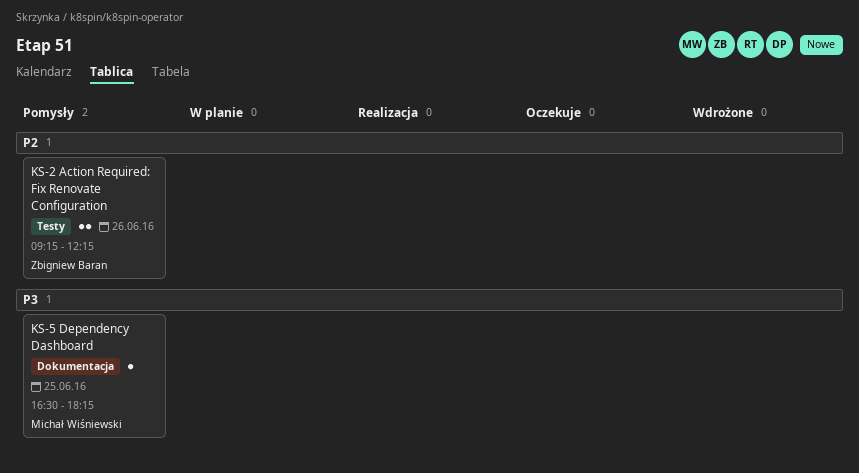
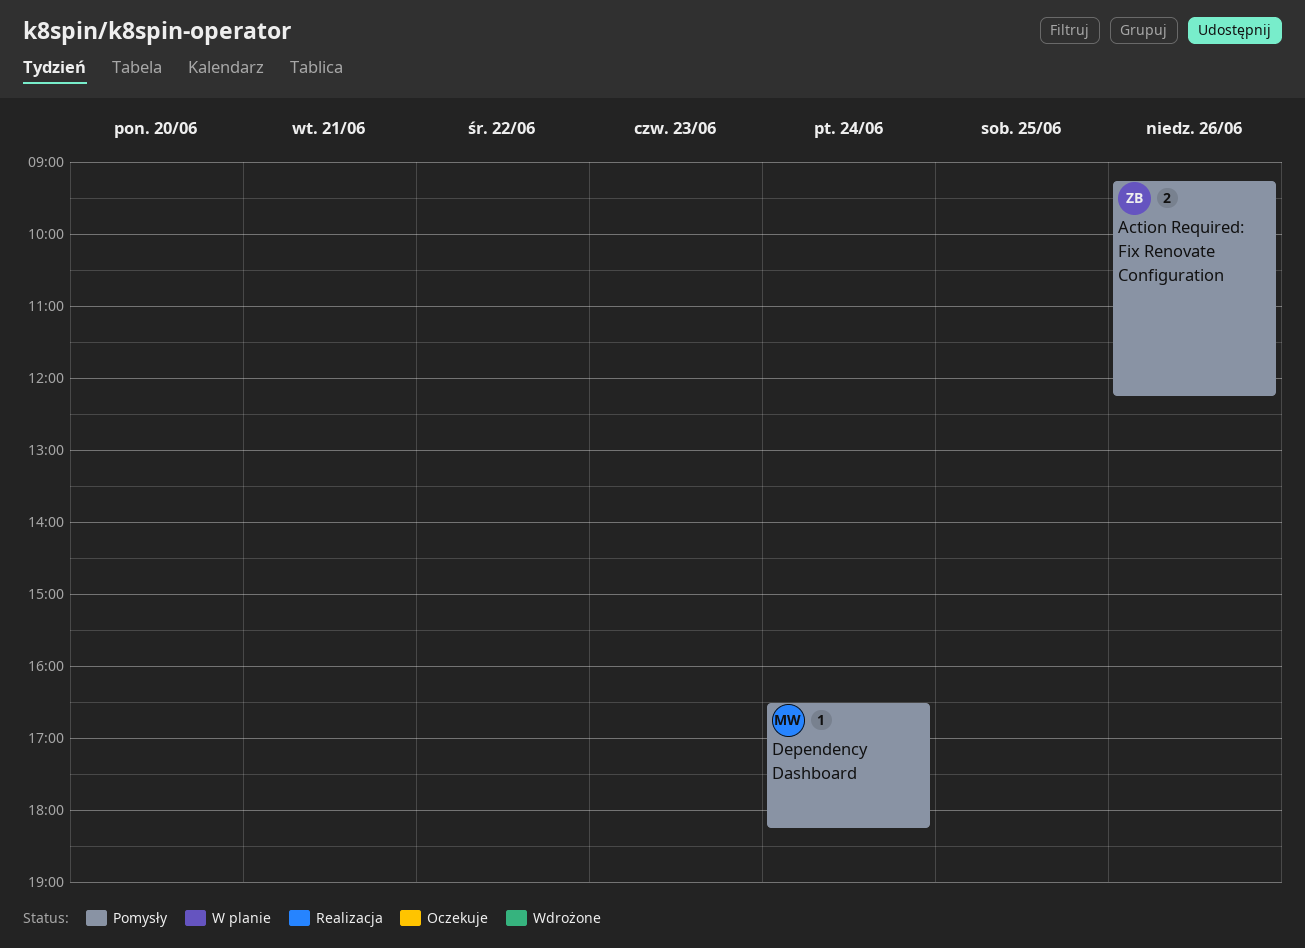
Dependency Dashboard, day: Jun 25 -> Jun 24

